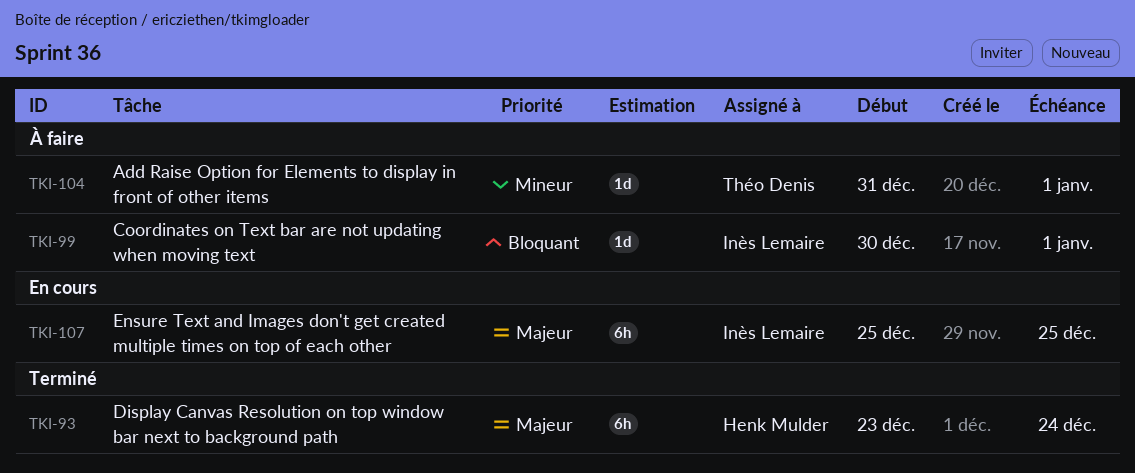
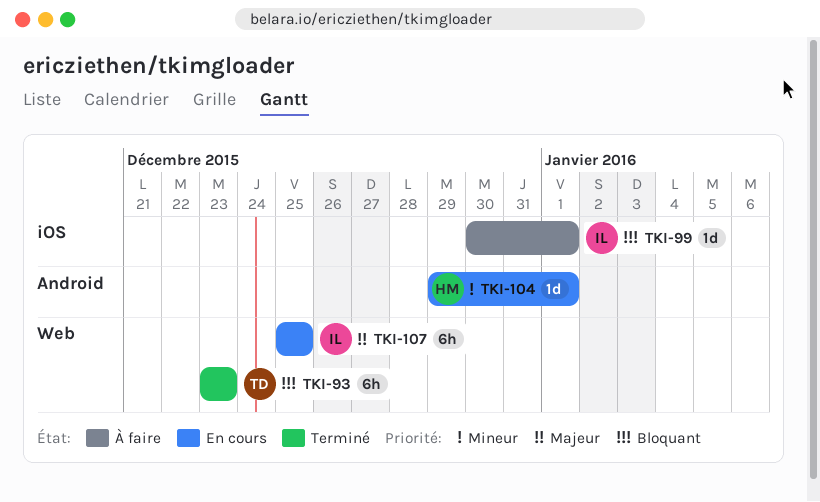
TKI-93, owner: Henk Mulder -> Théo Denis
TKI-93, priority: Majeur -> Bloquant
TKI-93, due: Dec 24 -> Dec 23
TKI-104, status: À faire -> En cours
TKI-104, owner: Théo Denis -> Henk Mulder
TKI-104, start: Dec 31 -> Dec 29

